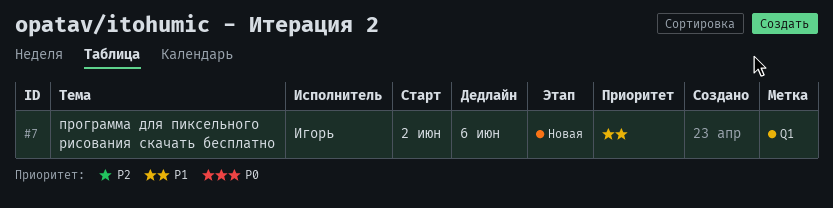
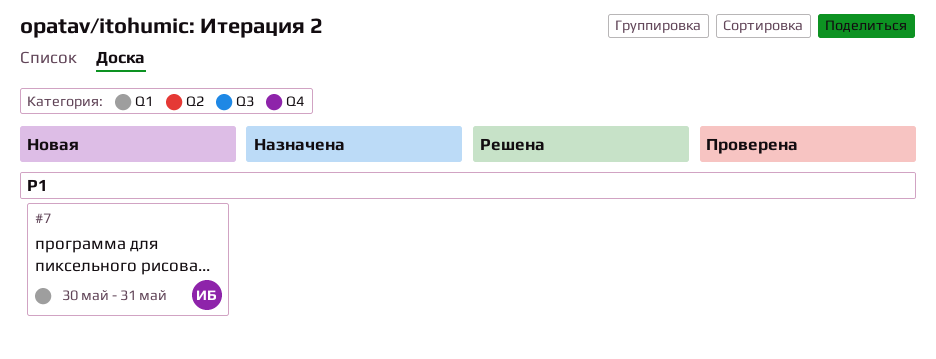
#7, start: Jun 2 -> May 30
#7, due: Jun 6 -> May 31

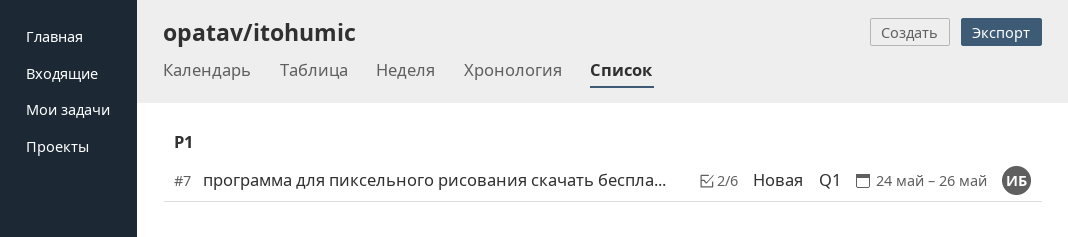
#7, start: May 30 -> May 24
#7, due: May 31 -> May 26

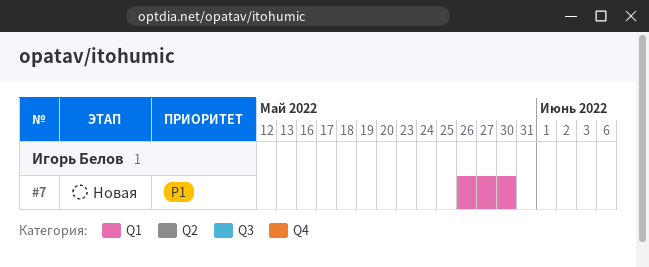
#7, start: May 24 -> May 26
#7, due: May 26 -> May 30

